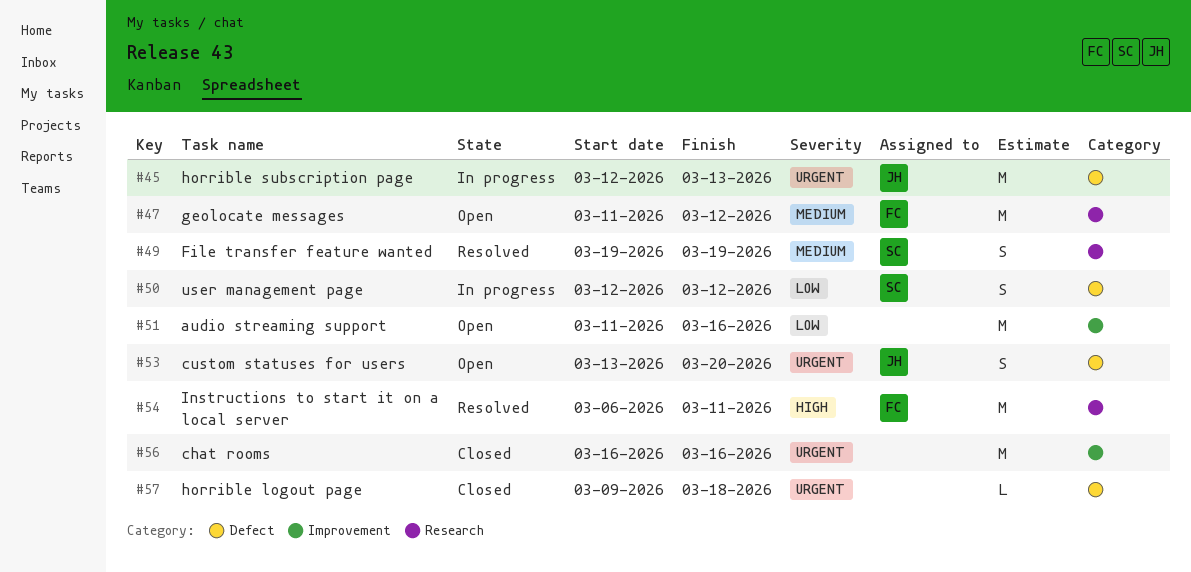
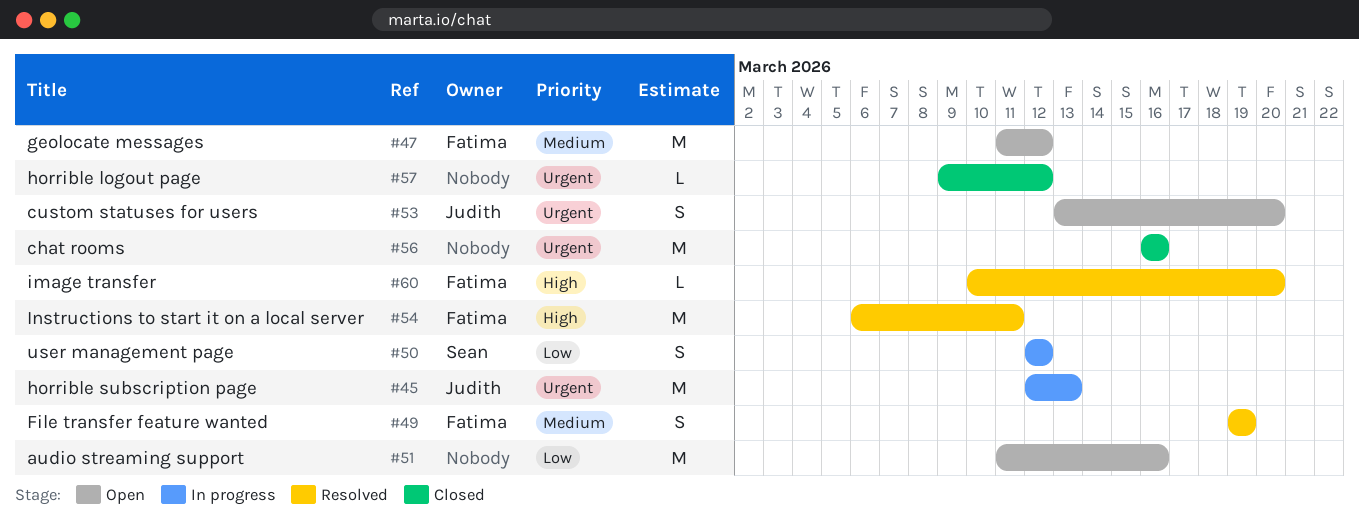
#49, owner: Sean -> Fatima
#57, due: Mar 18 -> Mar 12
#60: none -> present

